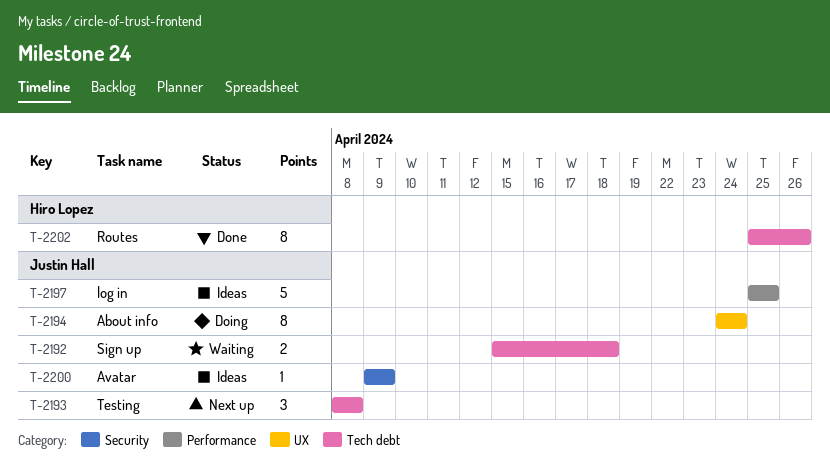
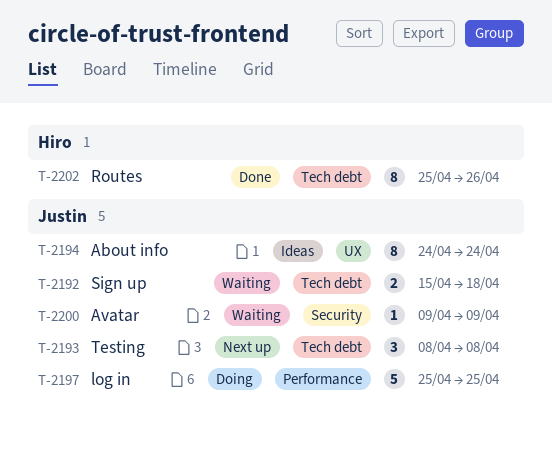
T-2194, status: Doing -> Ideas
T-2197, status: Ideas -> Doing
T-2200, status: Ideas -> Waiting

